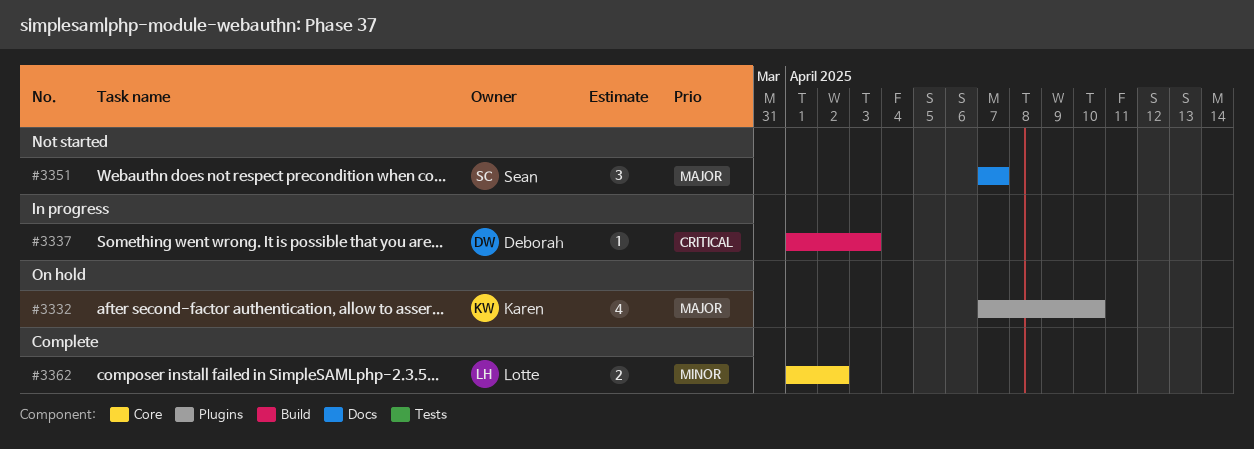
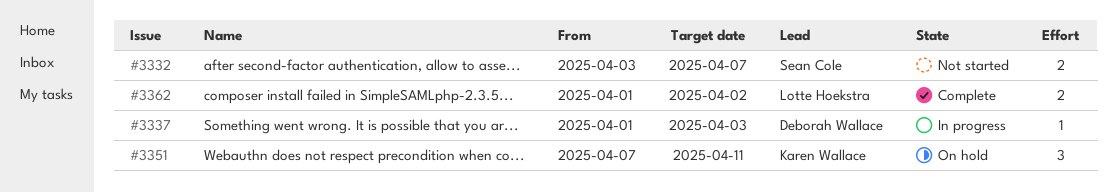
#3332, status: On hold -> Not started
#3332, owner: Karen Wallace -> Sean Cole
#3332, estimate: 4 -> 2
#3332, start: Apr 7 -> Apr 3
#3332, due: Apr 10 -> Apr 7
#3351, status: Not started -> On hold
#3351, owner: Sean Cole -> Karen Wallace
#3351, due: Apr 7 -> Apr 11

